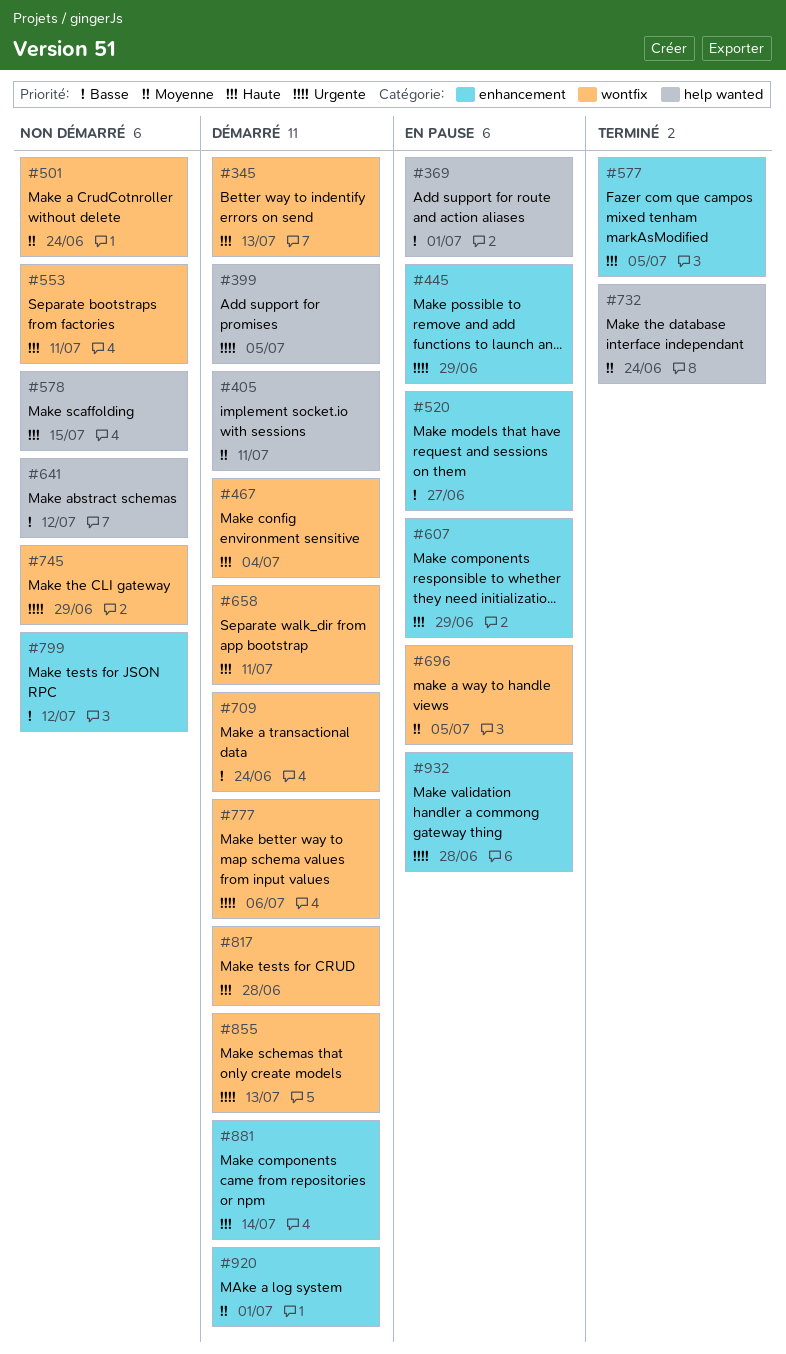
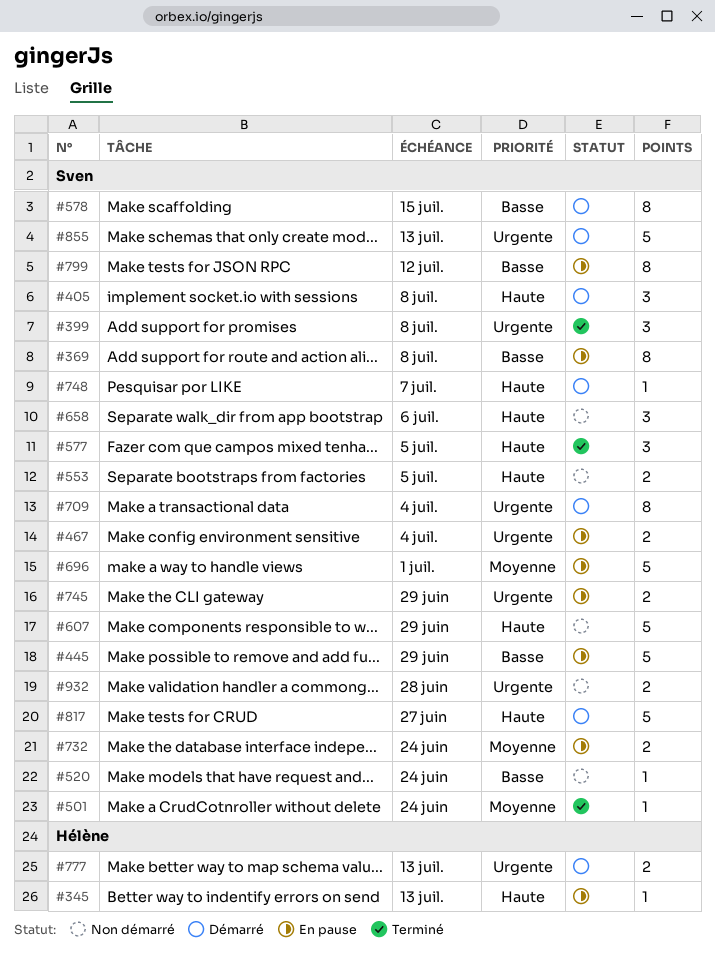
#345, status: Démarré -> En pause
#369, due: Jul 1 -> Jul 8
#399, status: Démarré -> Terminé
#399, due: Jul 5 -> Jul 8
#405, priority: Moyenne -> Haute
#405, due: Jul 11 -> Jul 8
#445, priority: Urgente -> Basse
#467, status: Démarré -> En pause
#467, priority: Haute -> Urgente
#501, status: Non démarré -> Terminé
#520, status: En pause -> Non démarré
#520, due: Jun 27 -> Jun 24
#553, due: Jul 11 -> Jul 5
#578, status: Non démarré -> Démarré
#578, priority: Haute -> Basse
#607, status: En pause -> Non démarré
#641: present -> none
#658, status: Démarré -> Non démarré
#658, due: Jul 11 -> Jul 6
#696, due: Jul 5 -> Jul 1
#709, priority: Basse -> Urgente
#709, due: Jun 24 -> Jul 4
#732, status: Terminé -> En pause
#745, status: Non démarré -> En pause
#748: none -> present
#777, due: Jul 6 -> Jul 13
#799, status: Non démarré -> En pause
#817, due: Jun 28 -> Jun 27
#881: present -> none
#920: present -> none
#932, status: En pause -> Non démarré

